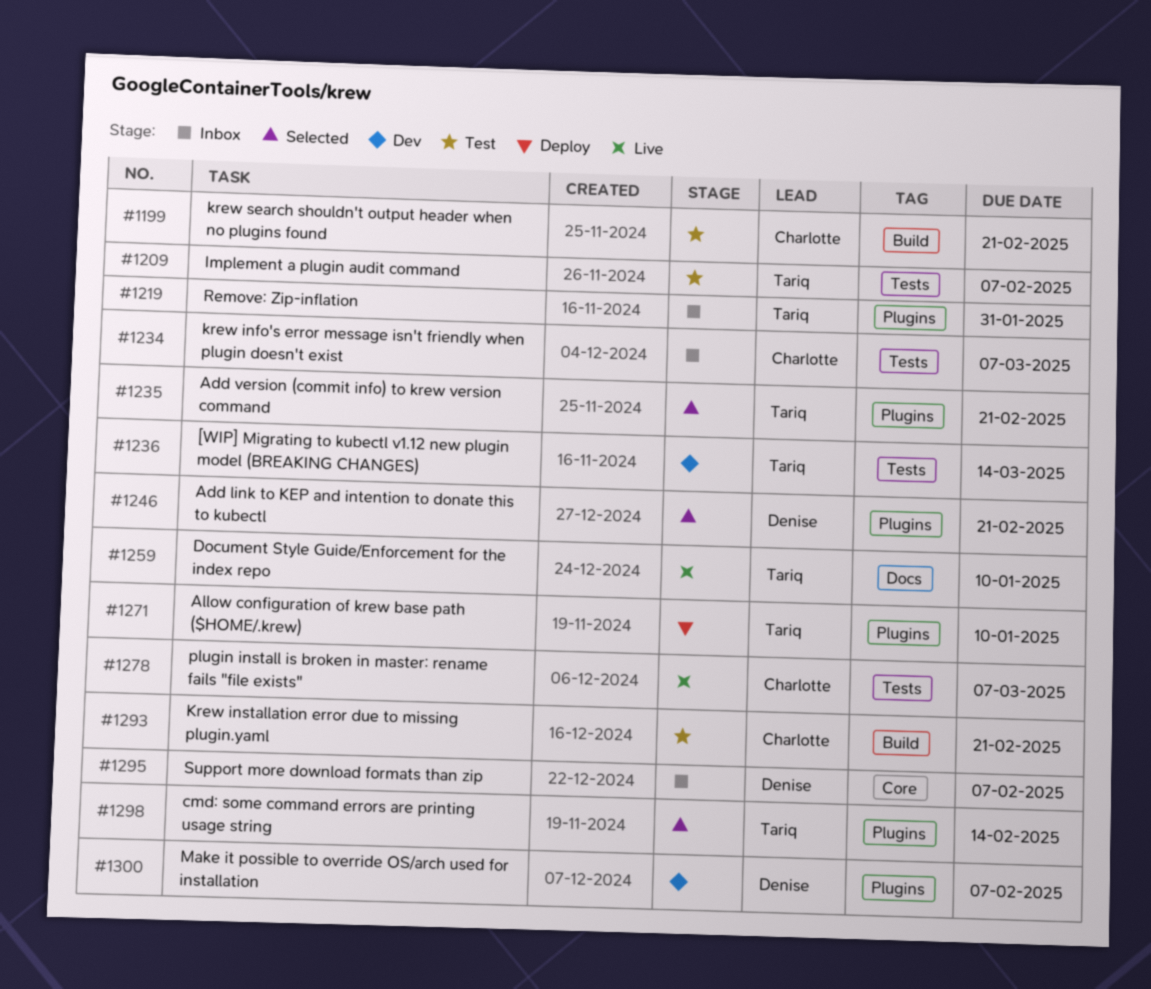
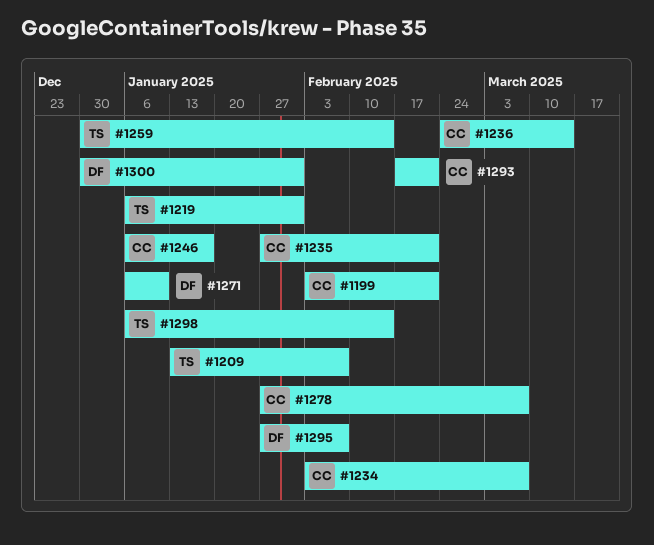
#1235, owner: Tariq -> Charlotte
#1236, owner: Tariq -> Charlotte
#1246, owner: Denise -> Charlotte
#1246, due: Feb 21 -> Jan 17
#1259, due: Jan 10 -> Feb 14
#1271, owner: Tariq -> Denise
#1300, due: Feb 7 -> Jan 31

